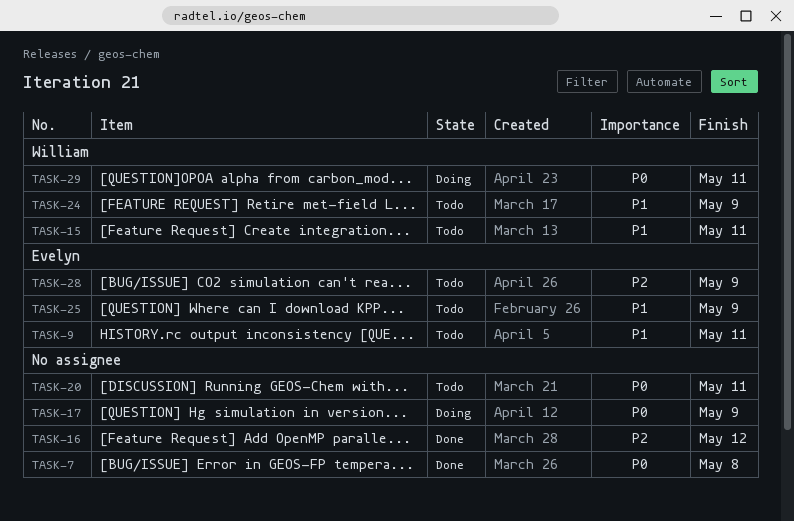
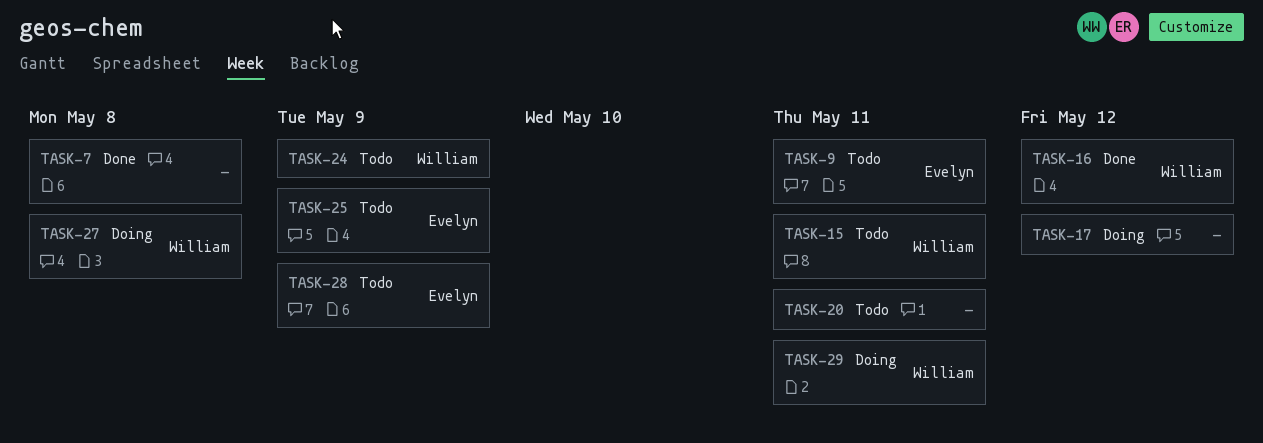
TASK-16, owner: none -> William
TASK-17, due: May 9 -> May 12
TASK-27: none -> present

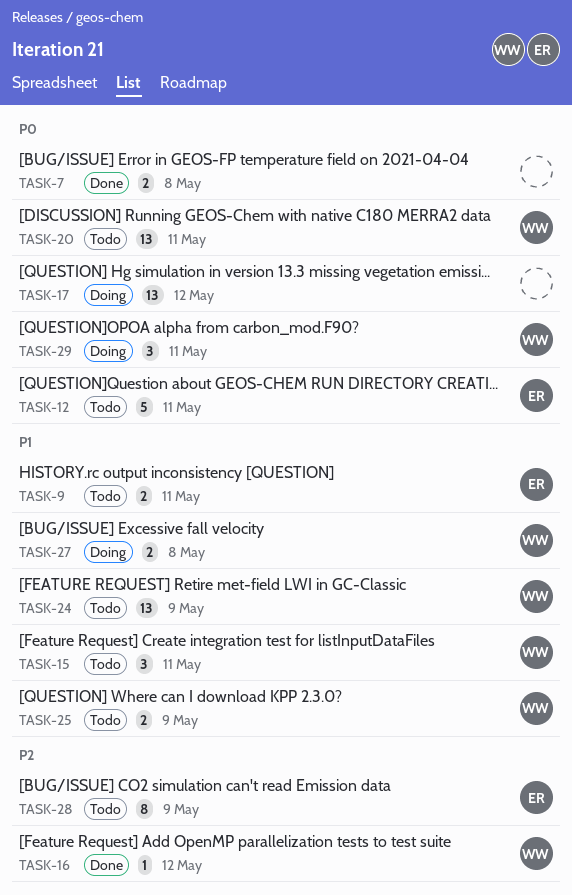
TASK-12: none -> present
TASK-20, owner: none -> William
TASK-25, owner: Evelyn -> William

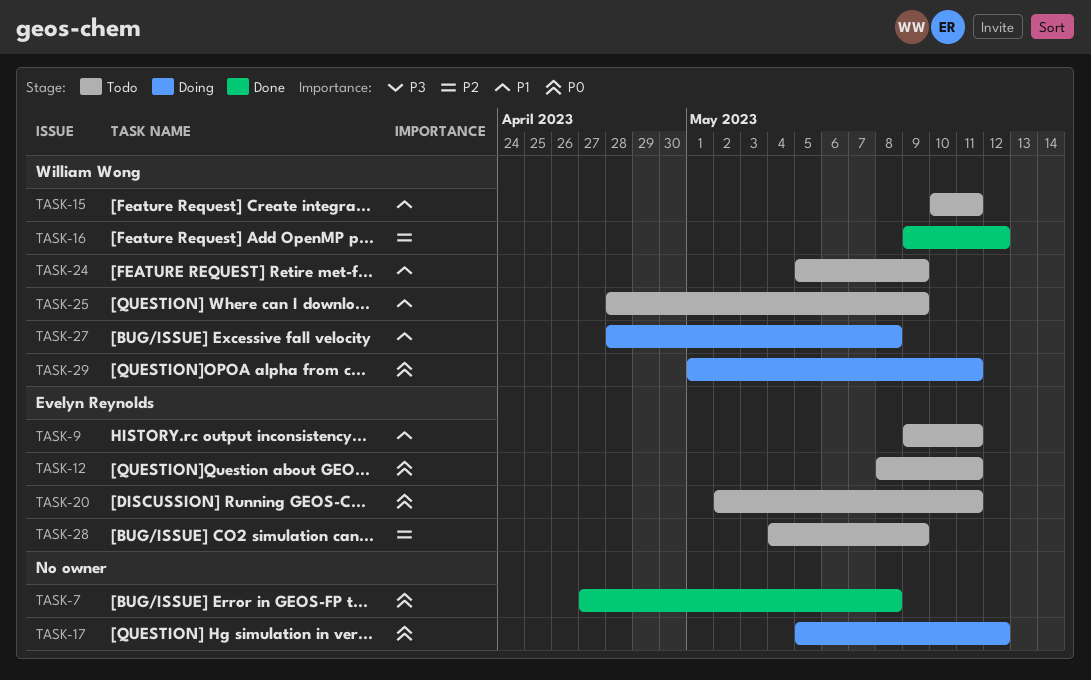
TASK-20, owner: William Wong -> Evelyn Reynolds

